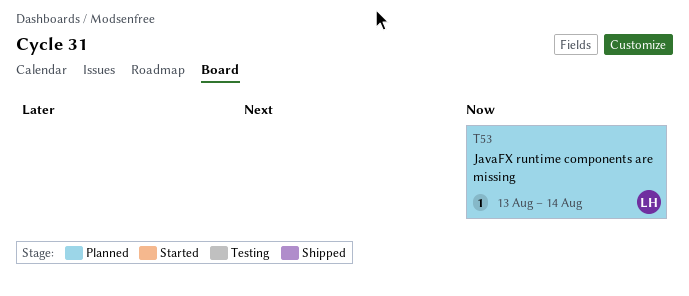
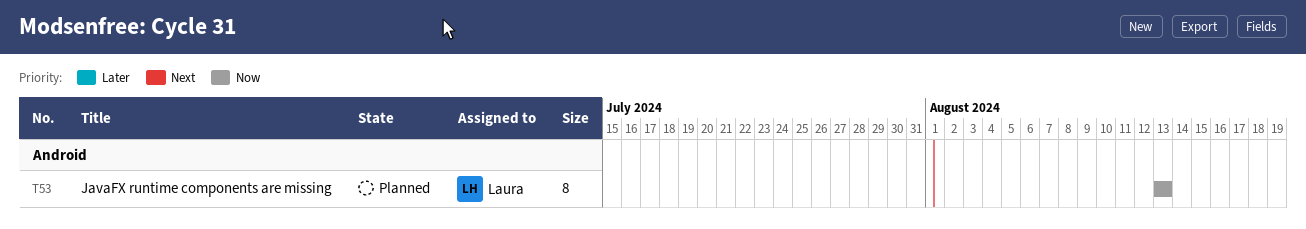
T53, estimate: 1 -> 8
T53, due: Aug 14 -> Aug 13

